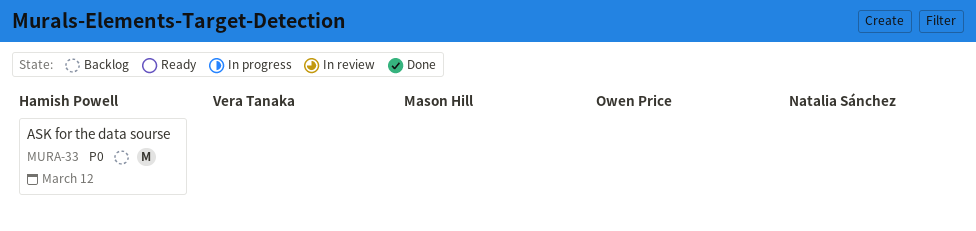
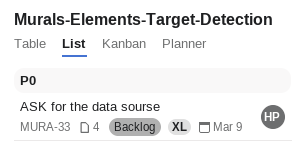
MURA-33, estimate: M -> XL
MURA-33, due: Mar 12 -> Mar 9

